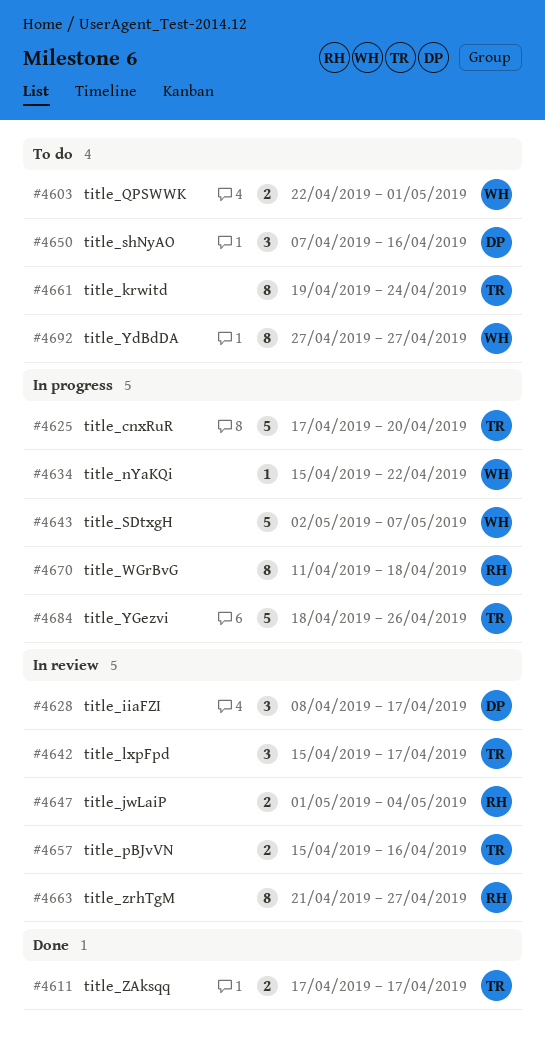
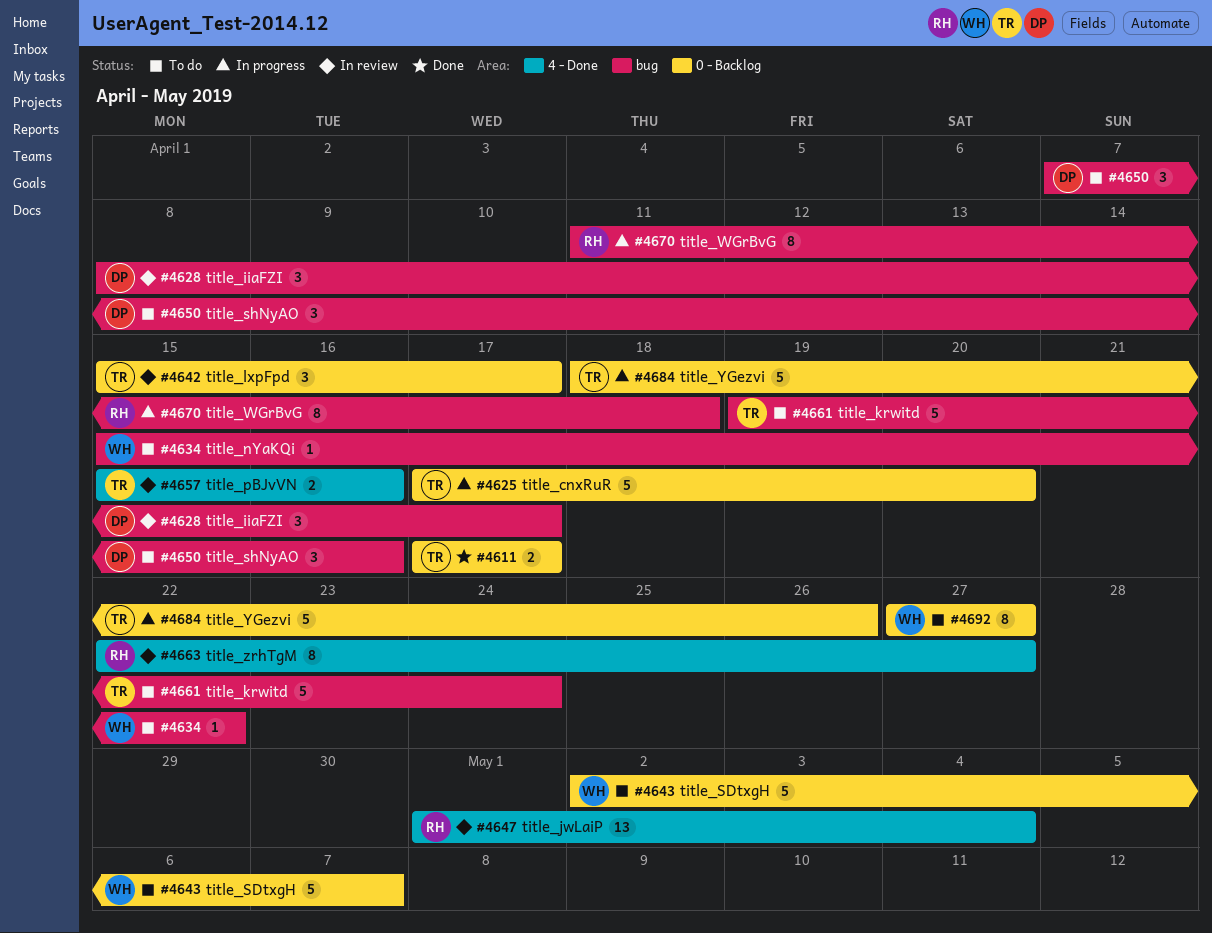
#4603: present -> none
#4634, status: In progress -> To do
#4643, status: In progress -> To do
#4647, estimate: 2 -> 13
#4661, estimate: 8 -> 5
#4663, start: Apr 21 -> Apr 22

